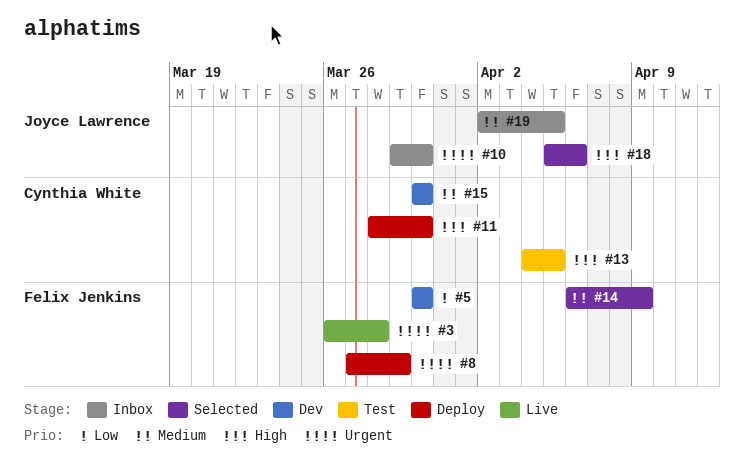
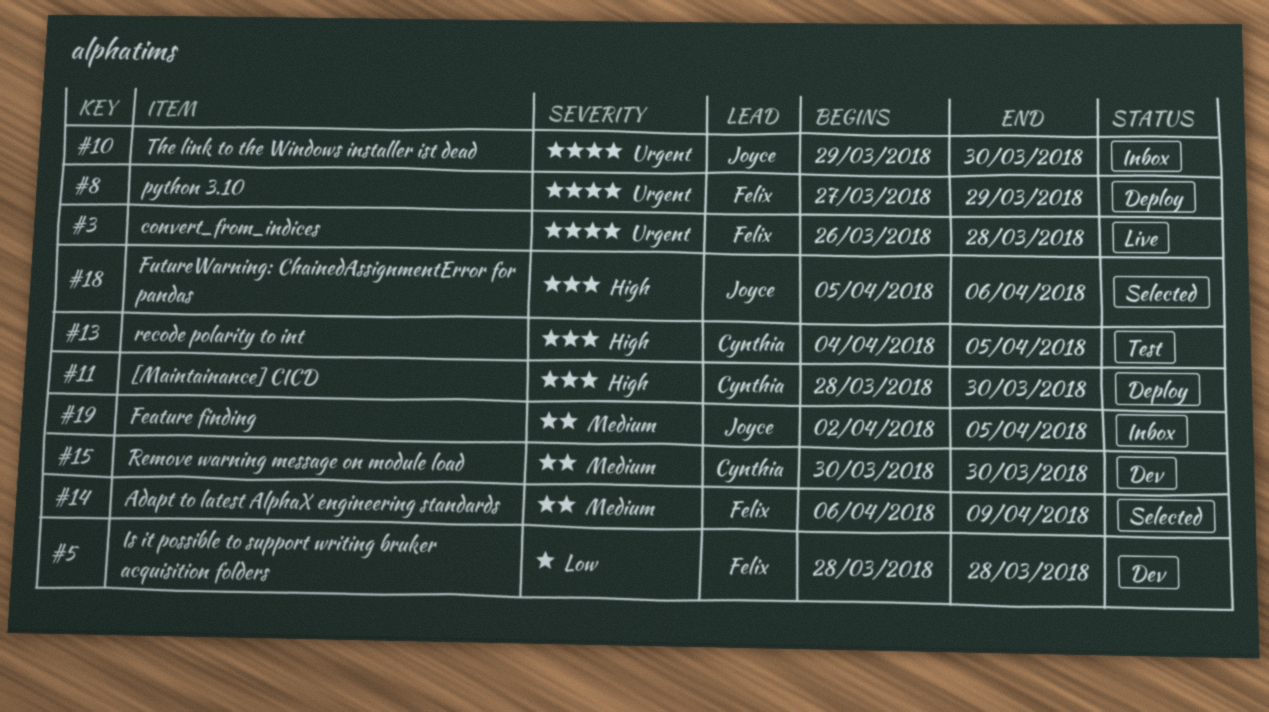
#5, start: Mar 30 -> Mar 28
#5, due: Mar 30 -> Mar 28

